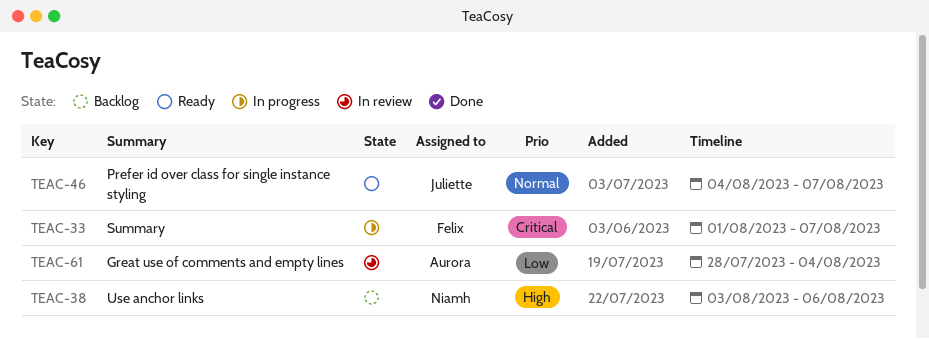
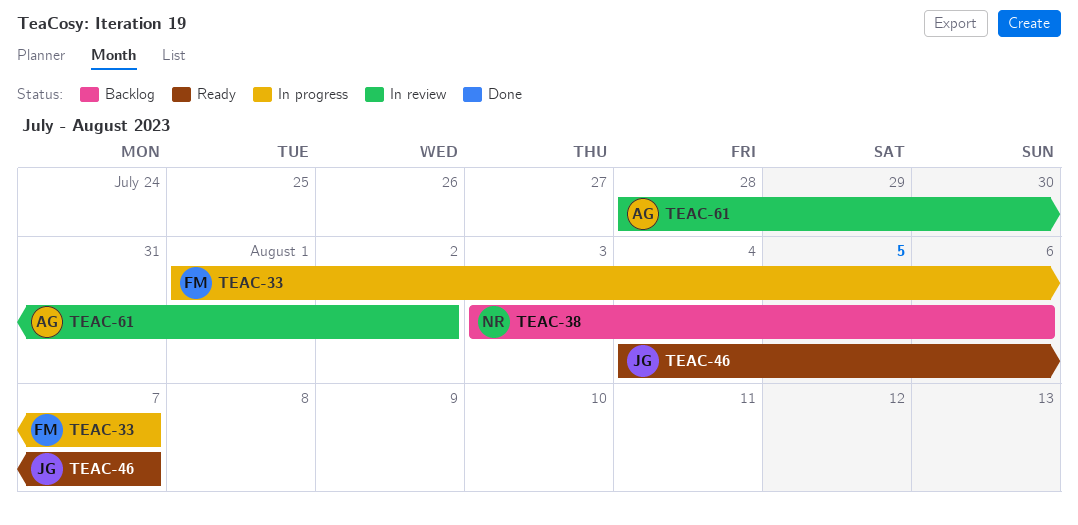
TEAC-61, due: Aug 4 -> Aug 2

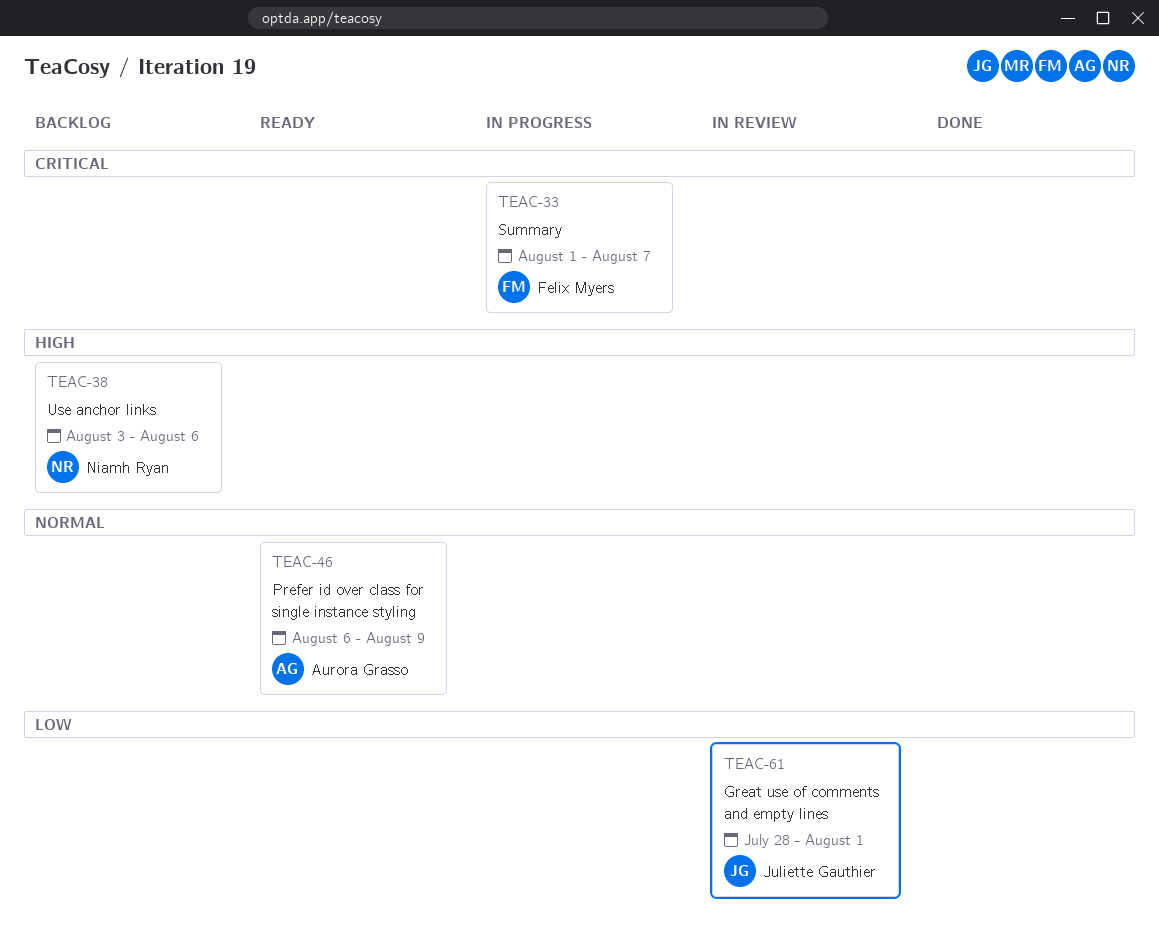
TEAC-46, owner: Juliette Gauthier -> Aurora Grasso
TEAC-46, start: Aug 4 -> Aug 6
TEAC-46, due: Aug 7 -> Aug 9
TEAC-61, owner: Aurora Grasso -> Juliette Gauthier
TEAC-61, due: Aug 2 -> Aug 1

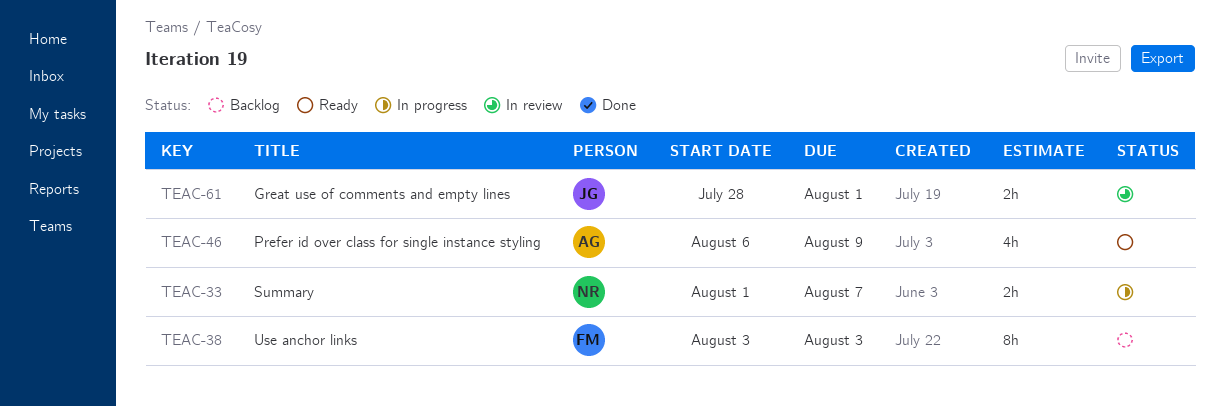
TEAC-33, owner: Felix Myers -> Niamh Ryan
TEAC-38, owner: Niamh Ryan -> Felix Myers
TEAC-38, due: Aug 6 -> Aug 3

